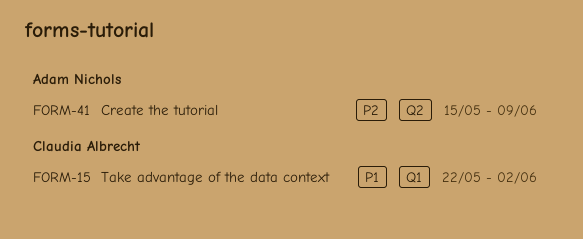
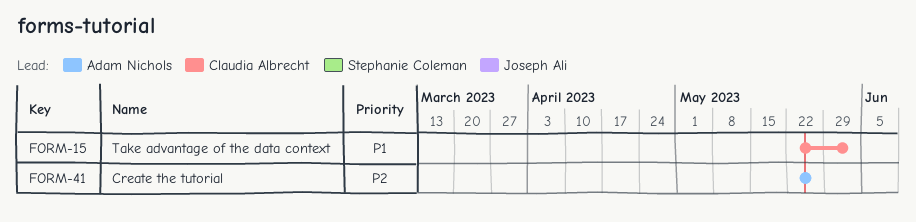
FORM-41, start: May 15 -> May 22
FORM-41, due: Jun 9 -> May 26

